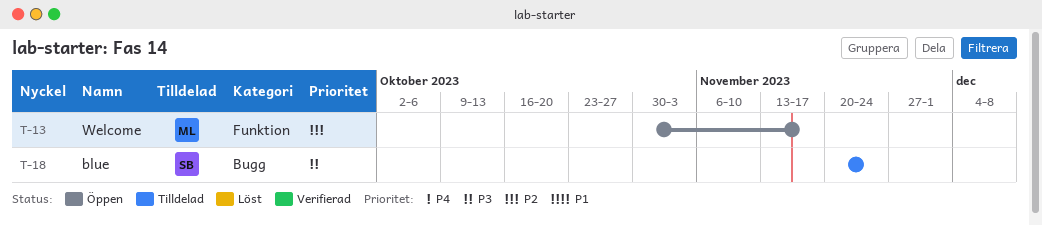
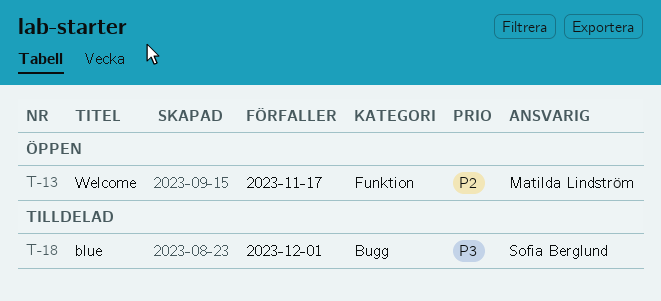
T-18, due: Nov 24 -> Dec 1

